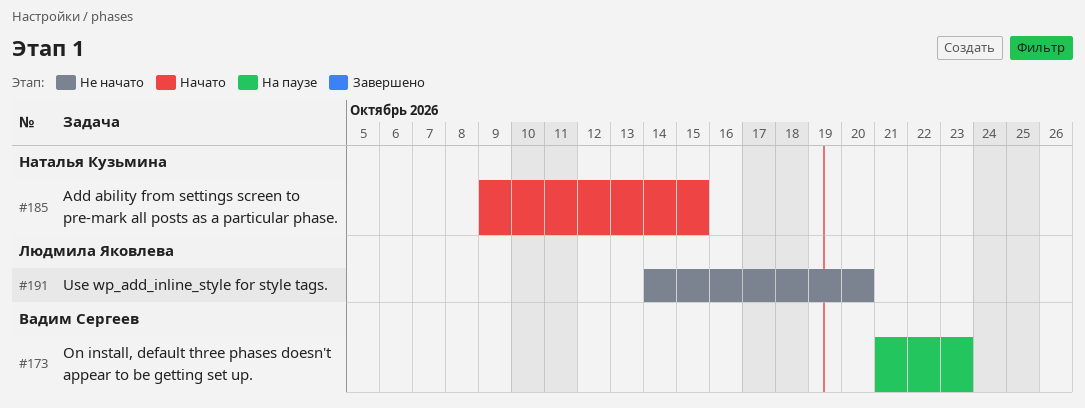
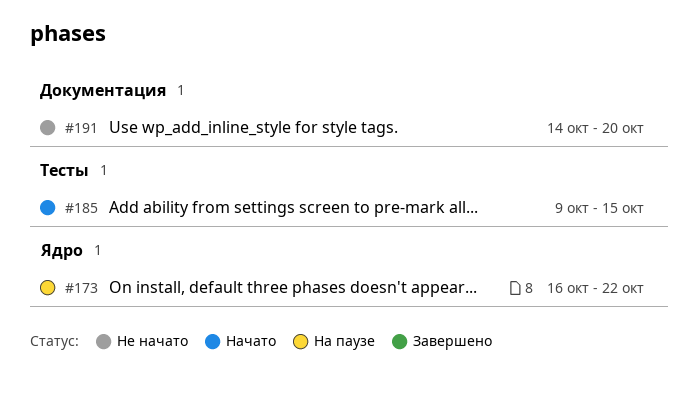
#173, start: Oct 21 -> Oct 16
#173, due: Oct 23 -> Oct 22

